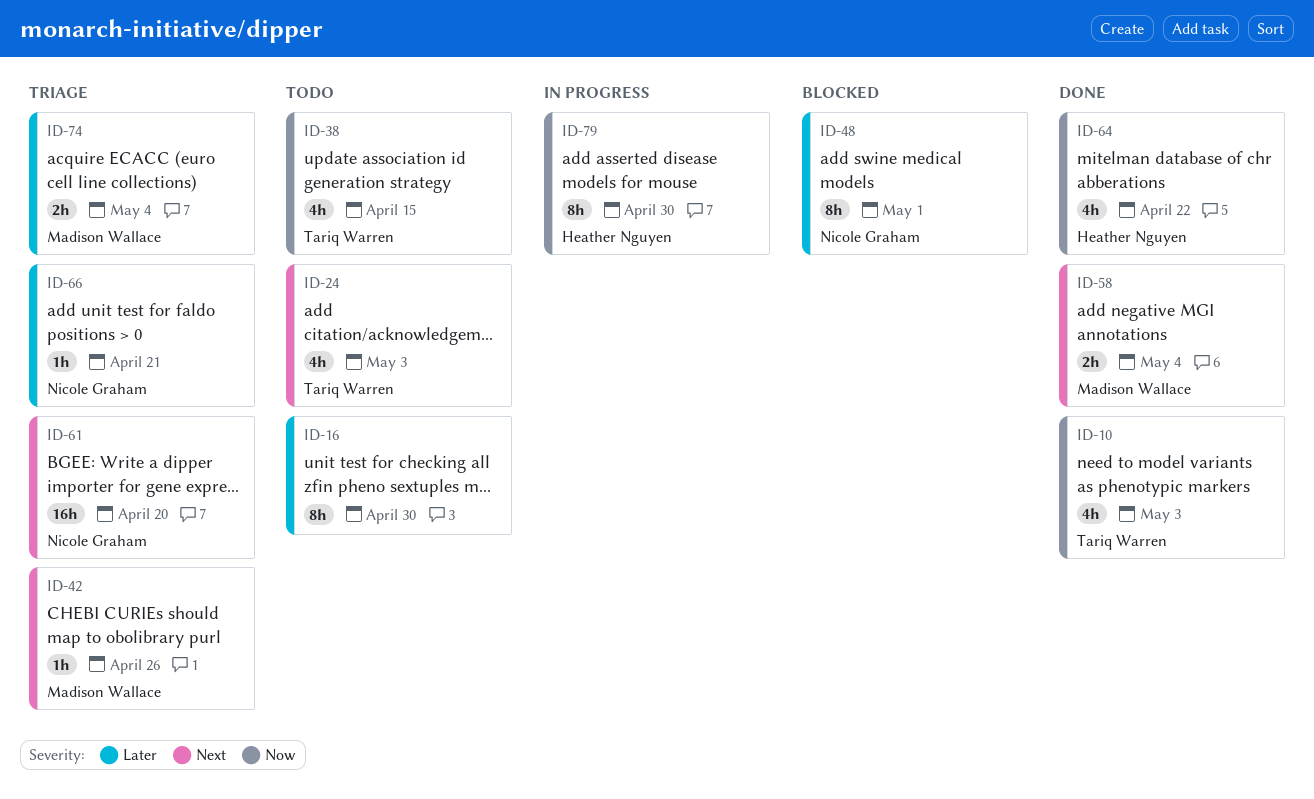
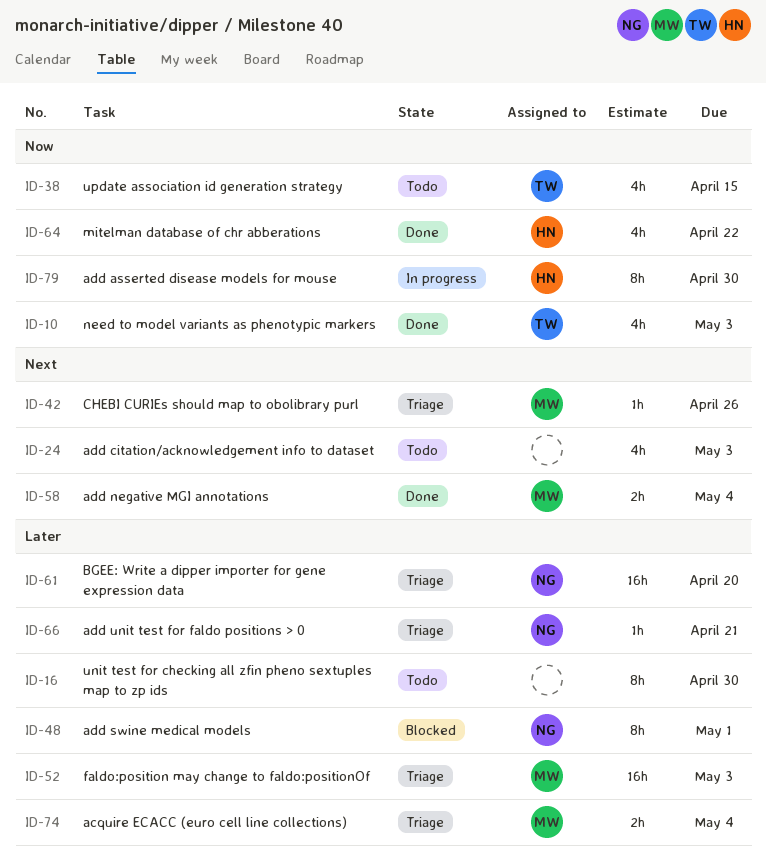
ID-24, owner: Tariq Warren -> none
ID-52: none -> present
ID-61, priority: Next -> Later

